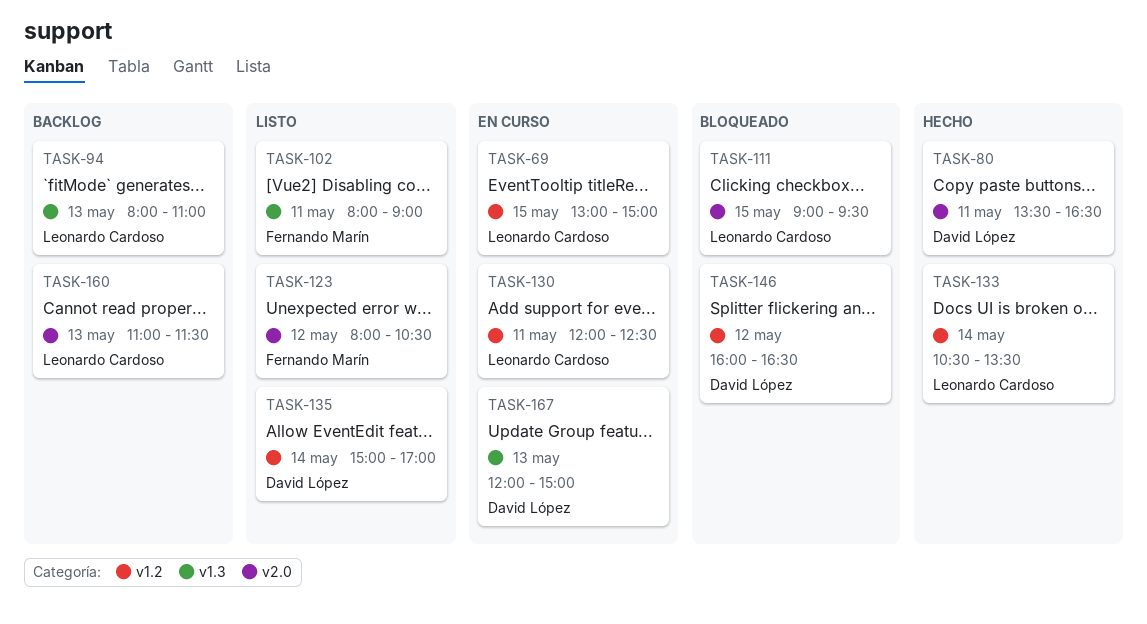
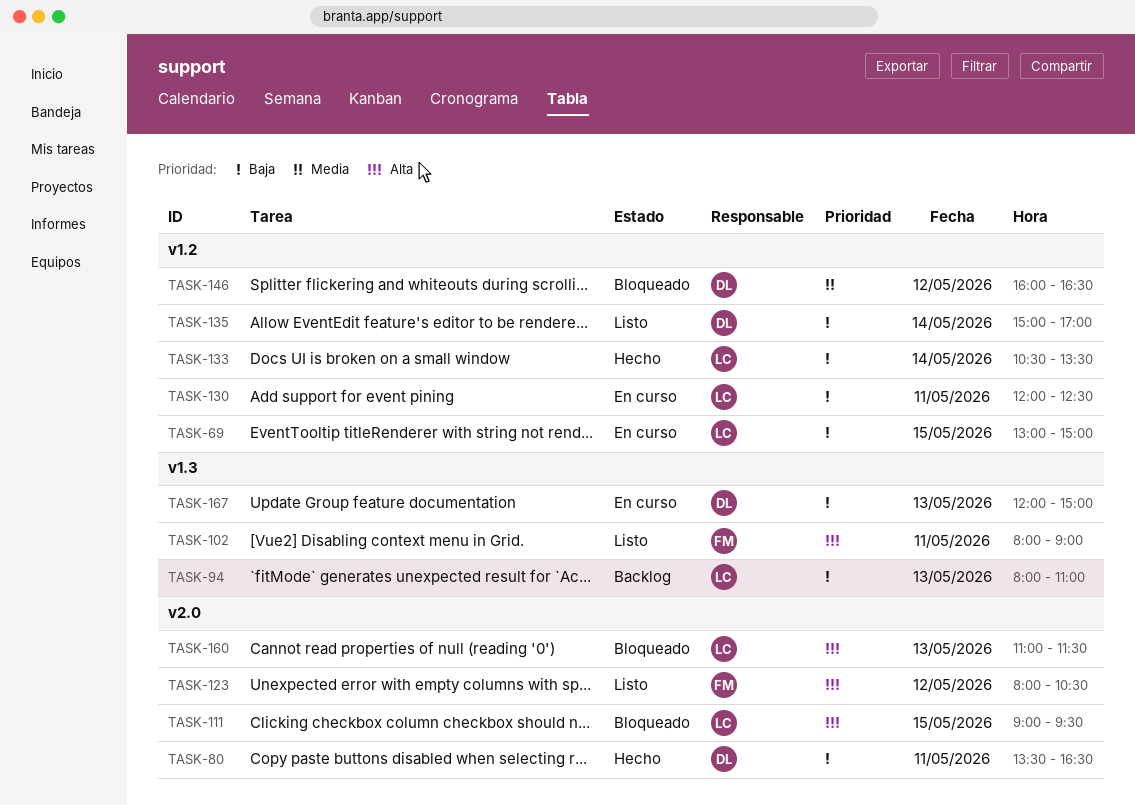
TASK-160, status: Backlog -> Bloqueado

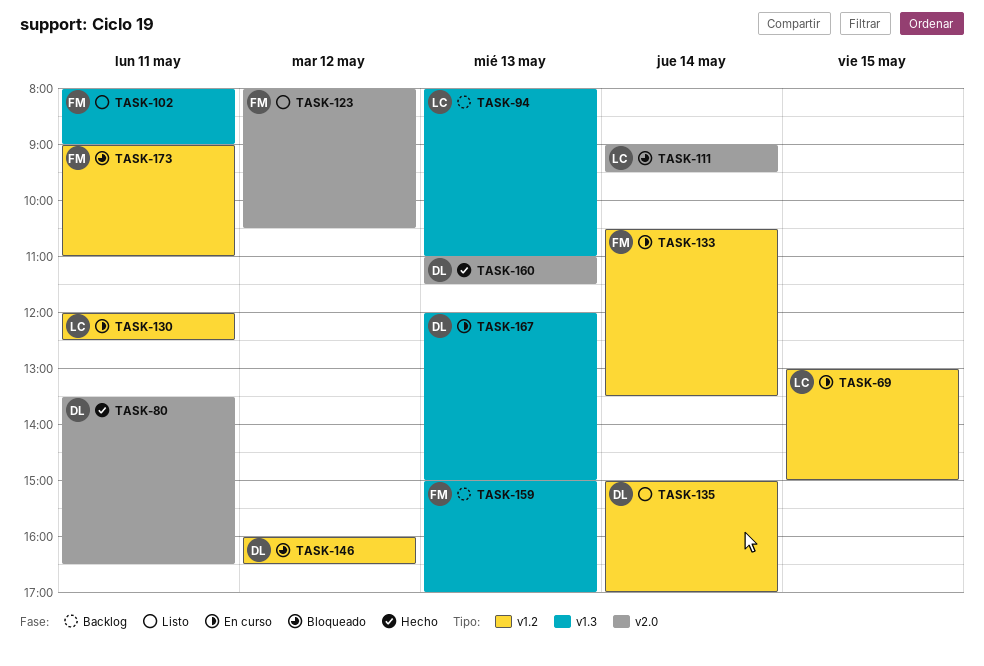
TASK-111, day: May 15 -> May 14
TASK-133, status: Hecho -> En curso
TASK-133, owner: LC -> FM
TASK-159: none -> present
TASK-160, status: Bloqueado -> Hecho
TASK-160, owner: LC -> DL
TASK-173: none -> present

